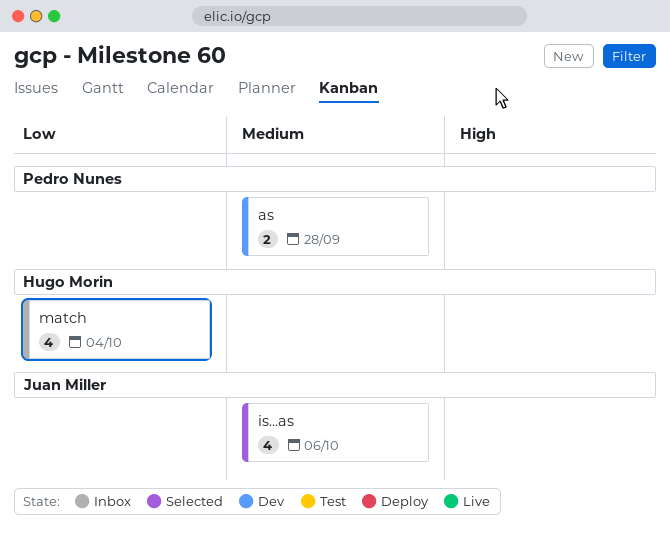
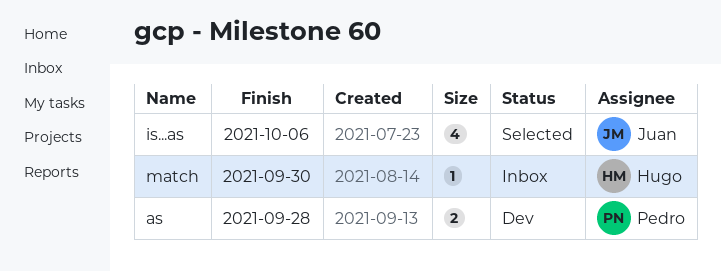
match, estimate: 4 -> 1
match, due: Oct 4 -> Sep 30

